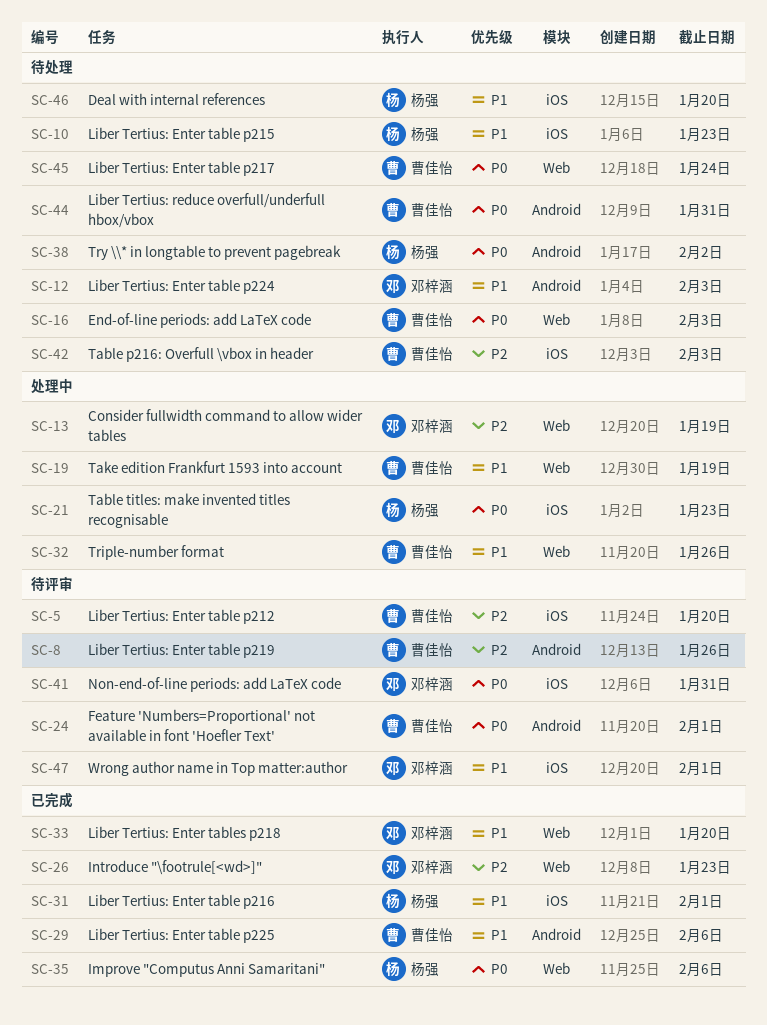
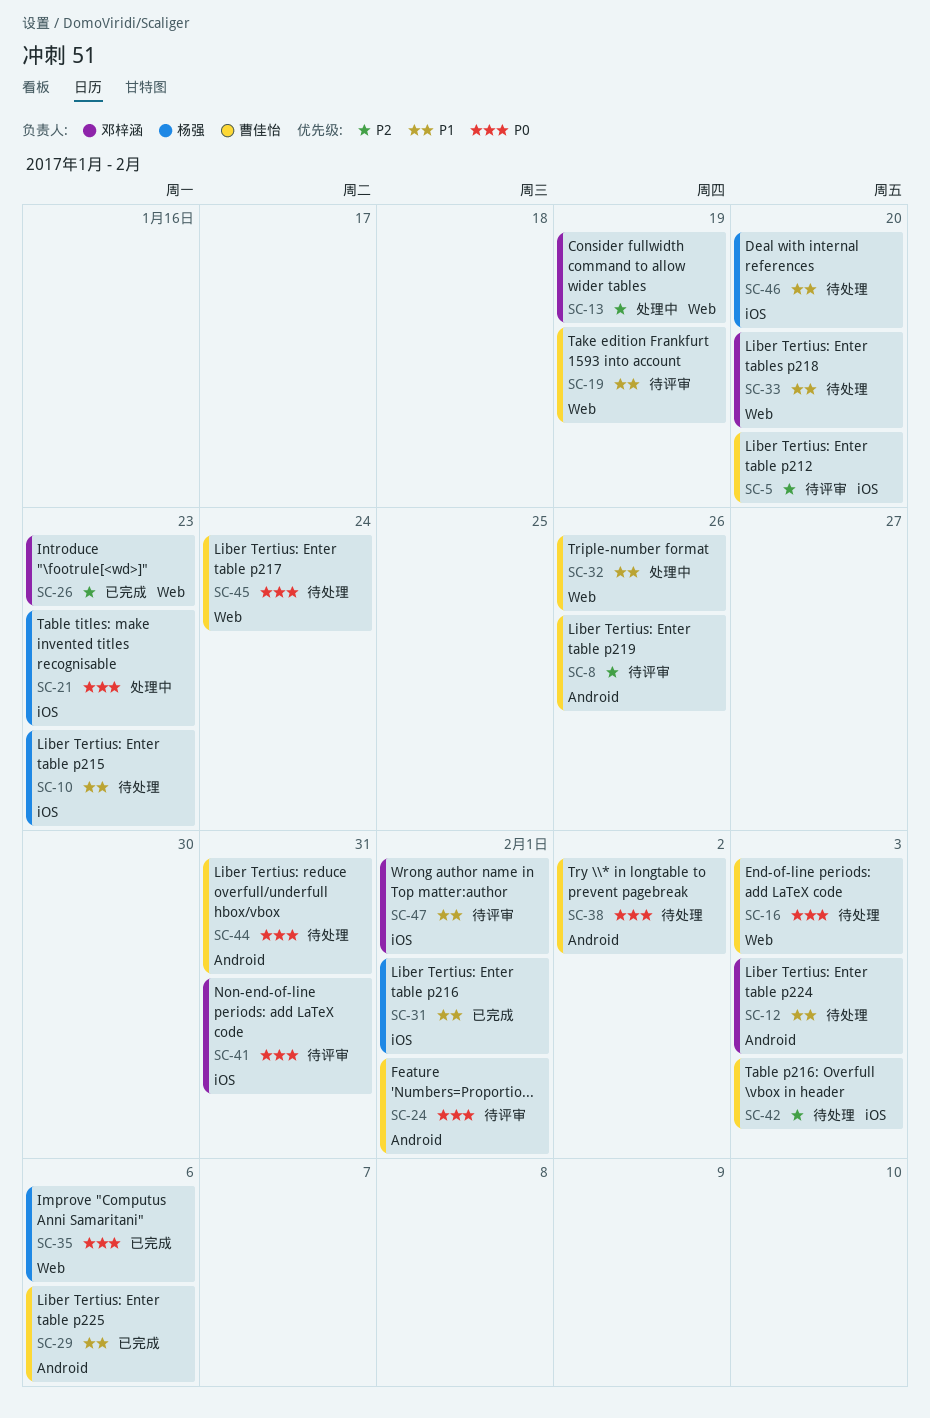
SC-19, status: 处理中 -> 待评审
SC-33, status: 已完成 -> 待处理
SC-38, owner: 杨强 -> 曹佳怡

